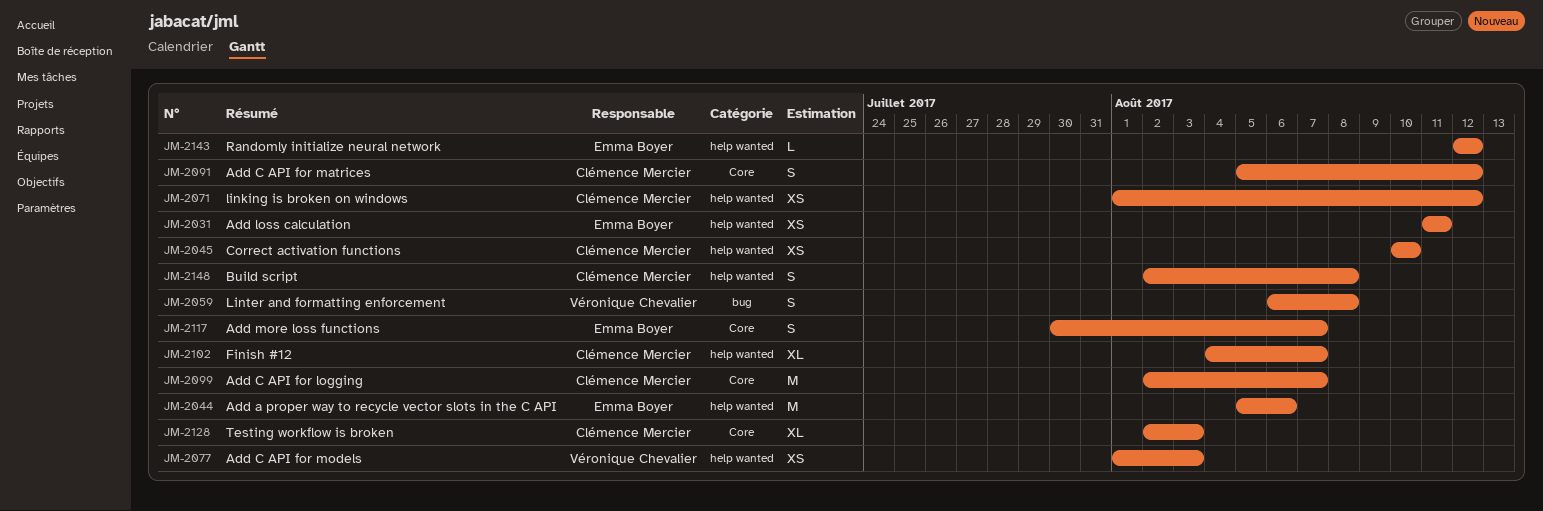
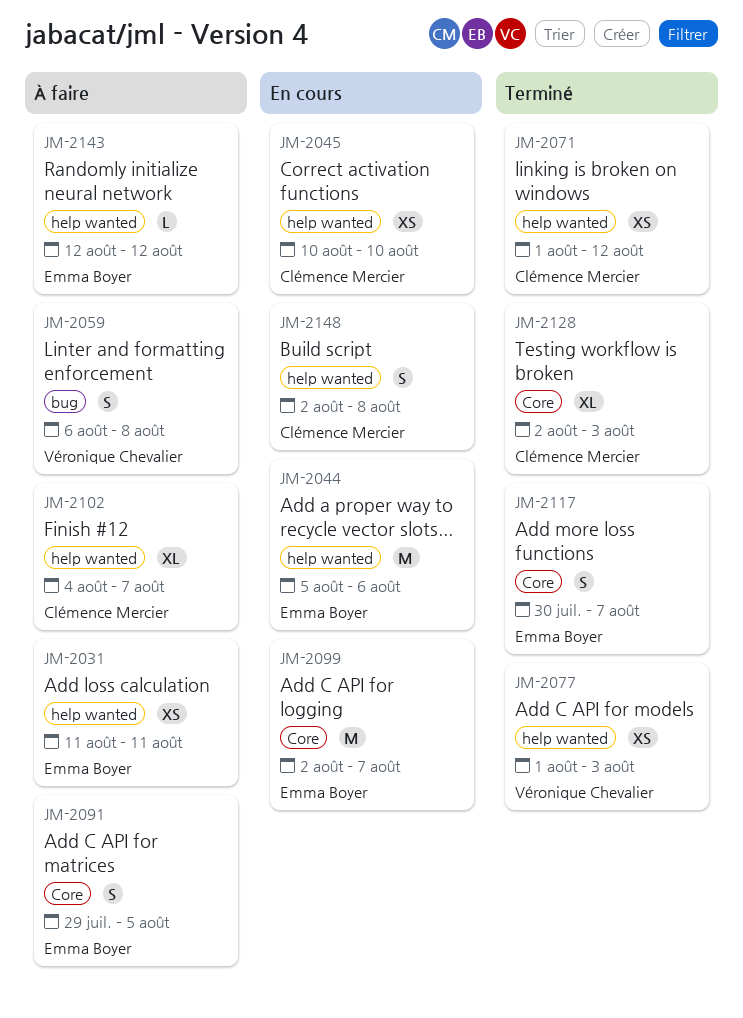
JM-2091, owner: Clémence Mercier -> Emma Boyer
JM-2091, start: Aug 5 -> Jul 29
JM-2091, due: Aug 12 -> Aug 5
JM-2099, owner: Clémence Mercier -> Emma Boyer

